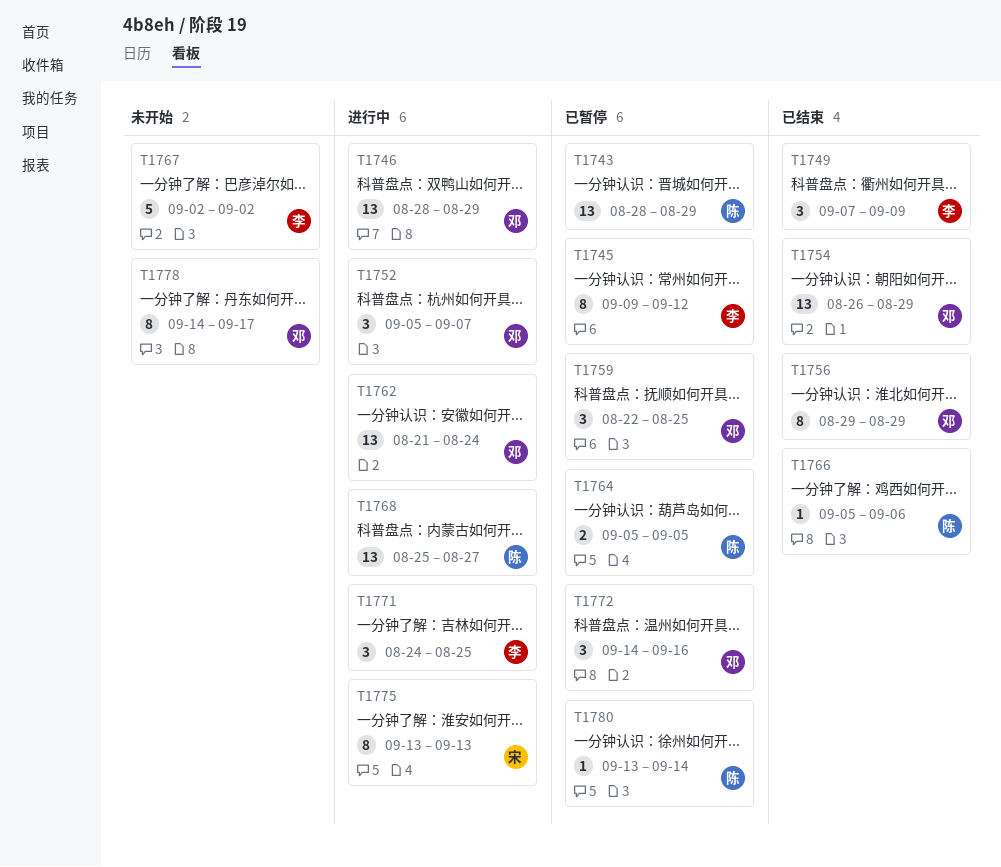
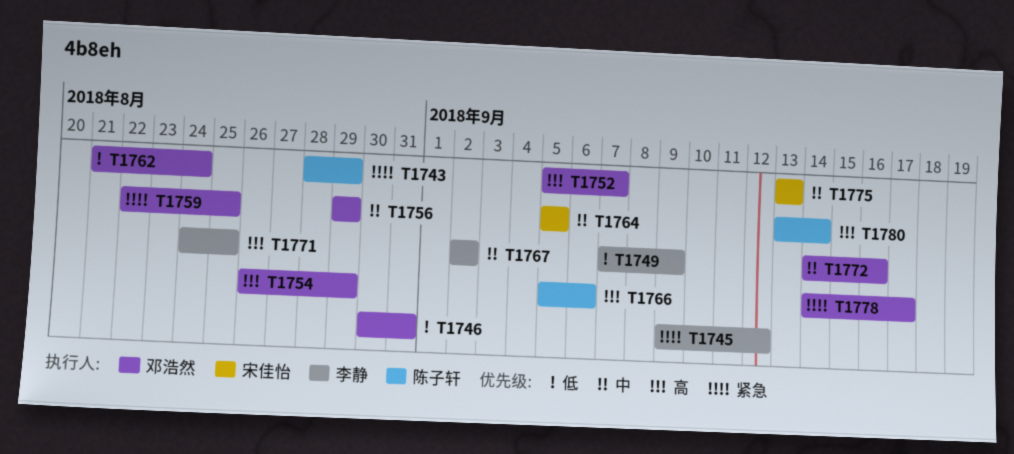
T1746, start: Aug 28 -> Aug 30
T1746, due: Aug 29 -> Aug 31
T1764, owner: 陈子轩 -> 宋佳怡
T1768: present -> none

